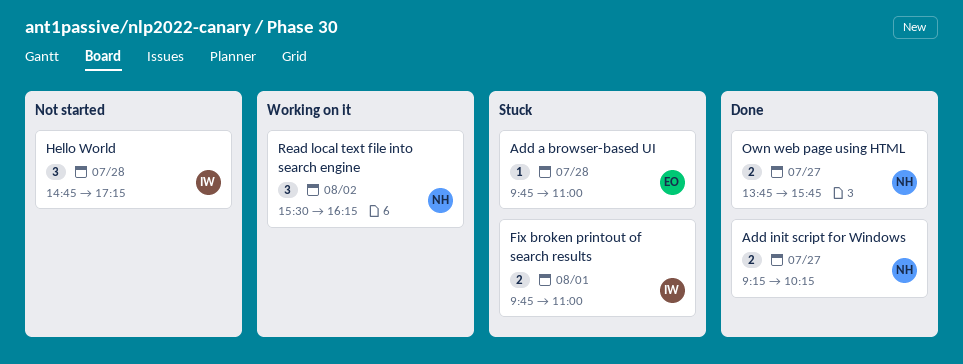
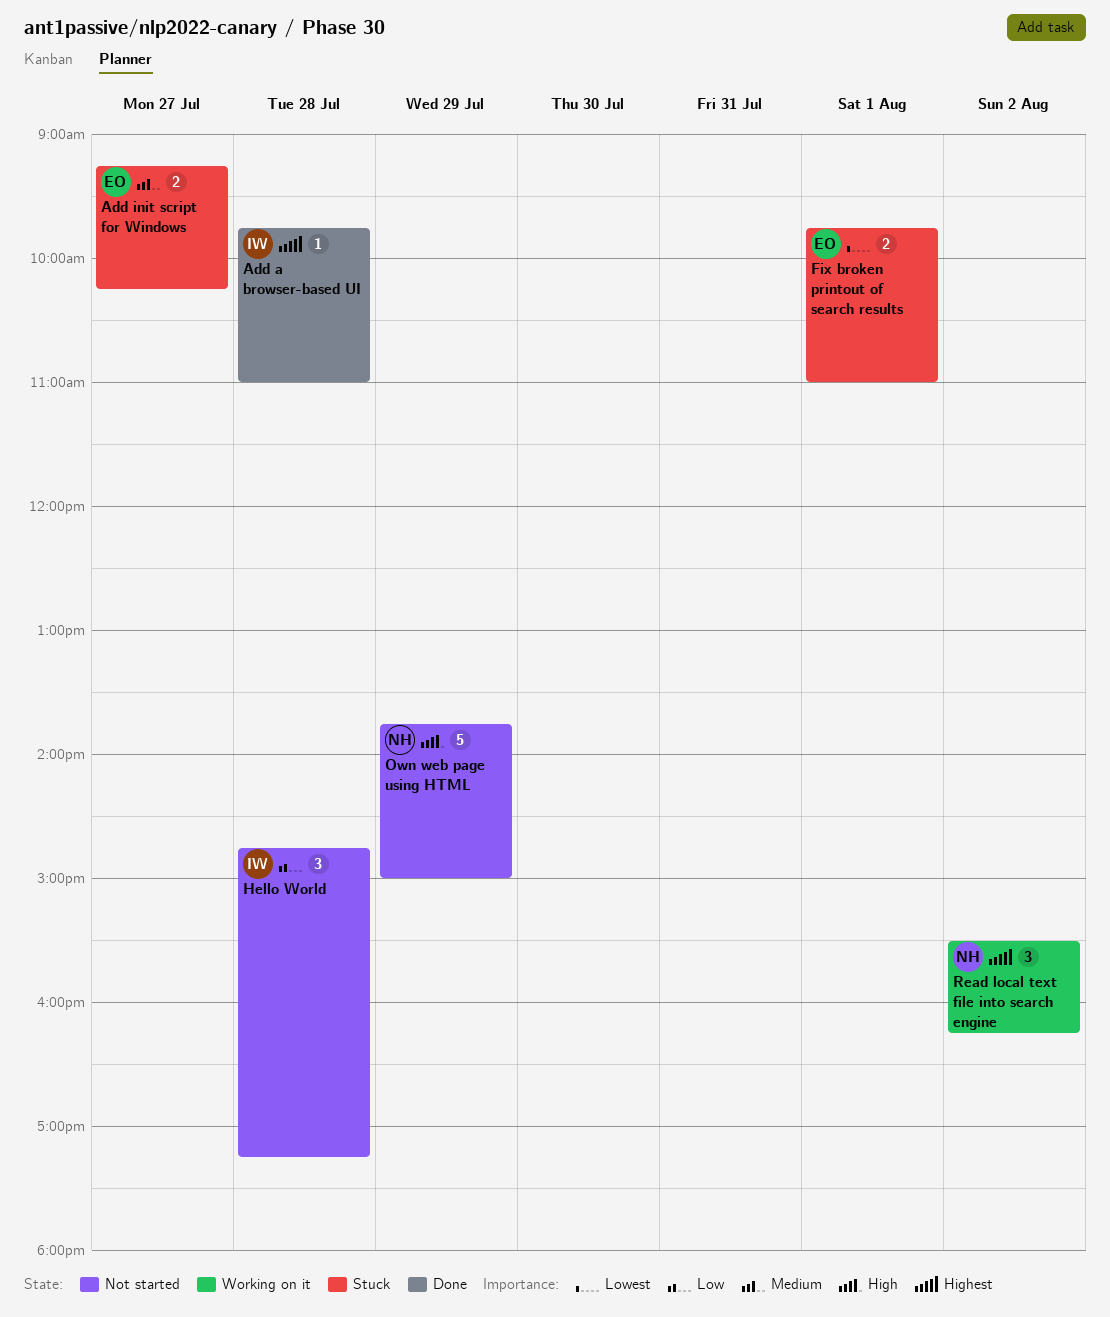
Add a browser-based UI, status: Stuck -> Done
Add a browser-based UI, owner: EO -> IW
Add init script for Windows, status: Done -> Stuck
Add init script for Windows, owner: NH -> EO
Fix broken printout of search results, owner: IW -> EO
Own web page using HTML, status: Done -> Not started
Own web page using HTML, estimate: 2 -> 5
Own web page using HTML, day: Jul 27 -> Jul 29
Own web page using HTML, ends: 15:45 -> 15:00

